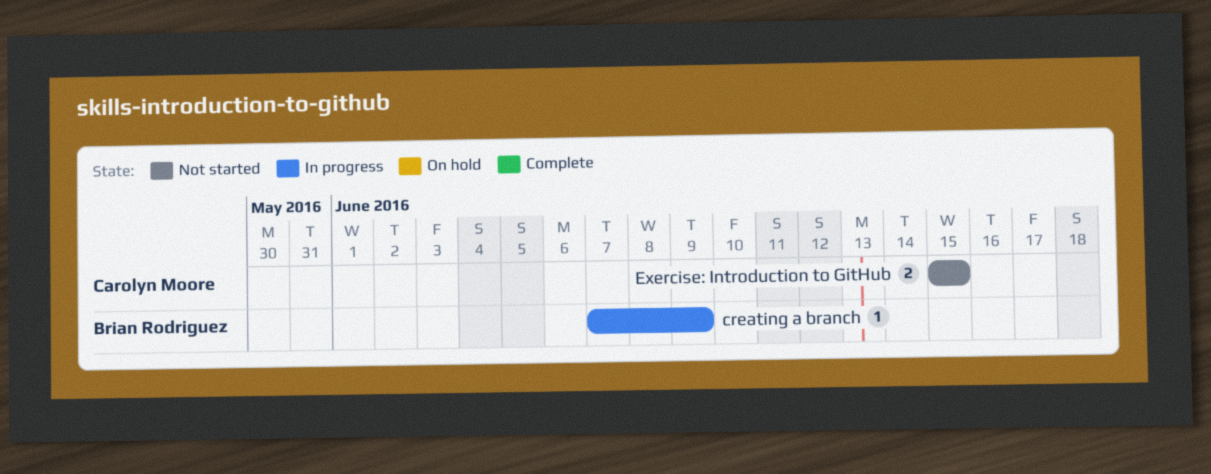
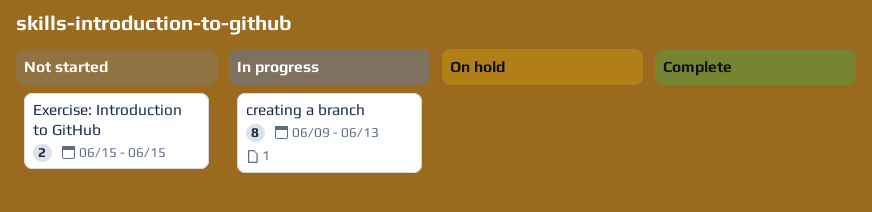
creating a branch, estimate: 1 -> 8
creating a branch, start: Jun 7 -> Jun 9
creating a branch, due: Jun 9 -> Jun 13

